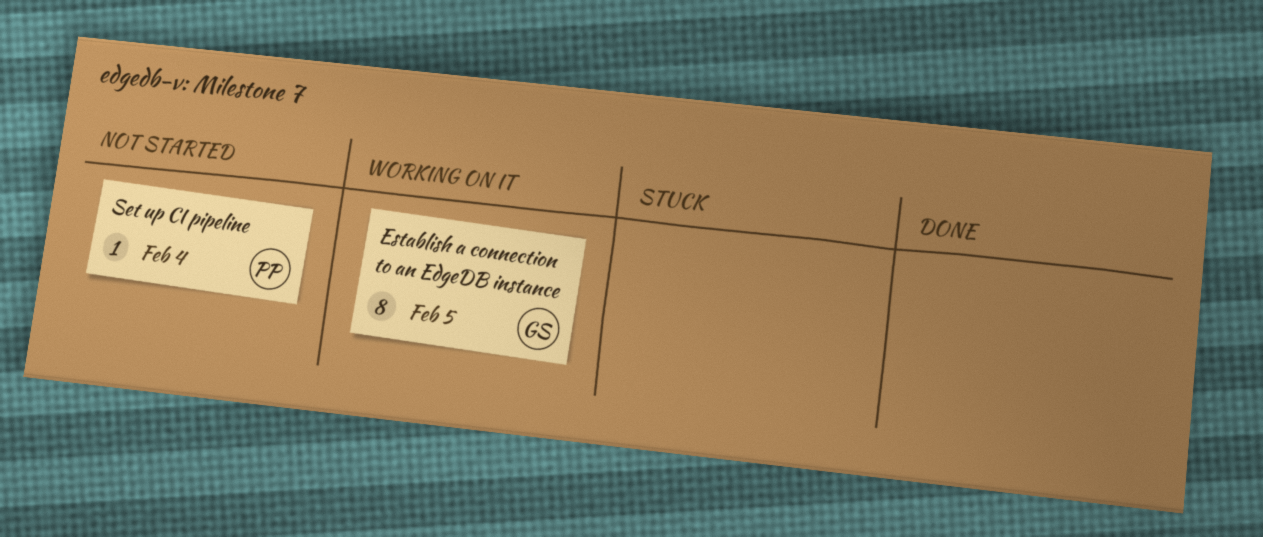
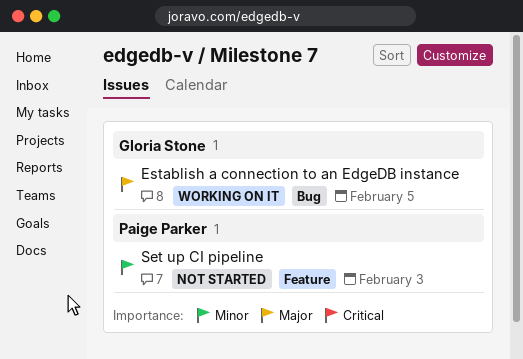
Set up CI pipeline, due: Feb 4 -> Feb 3

